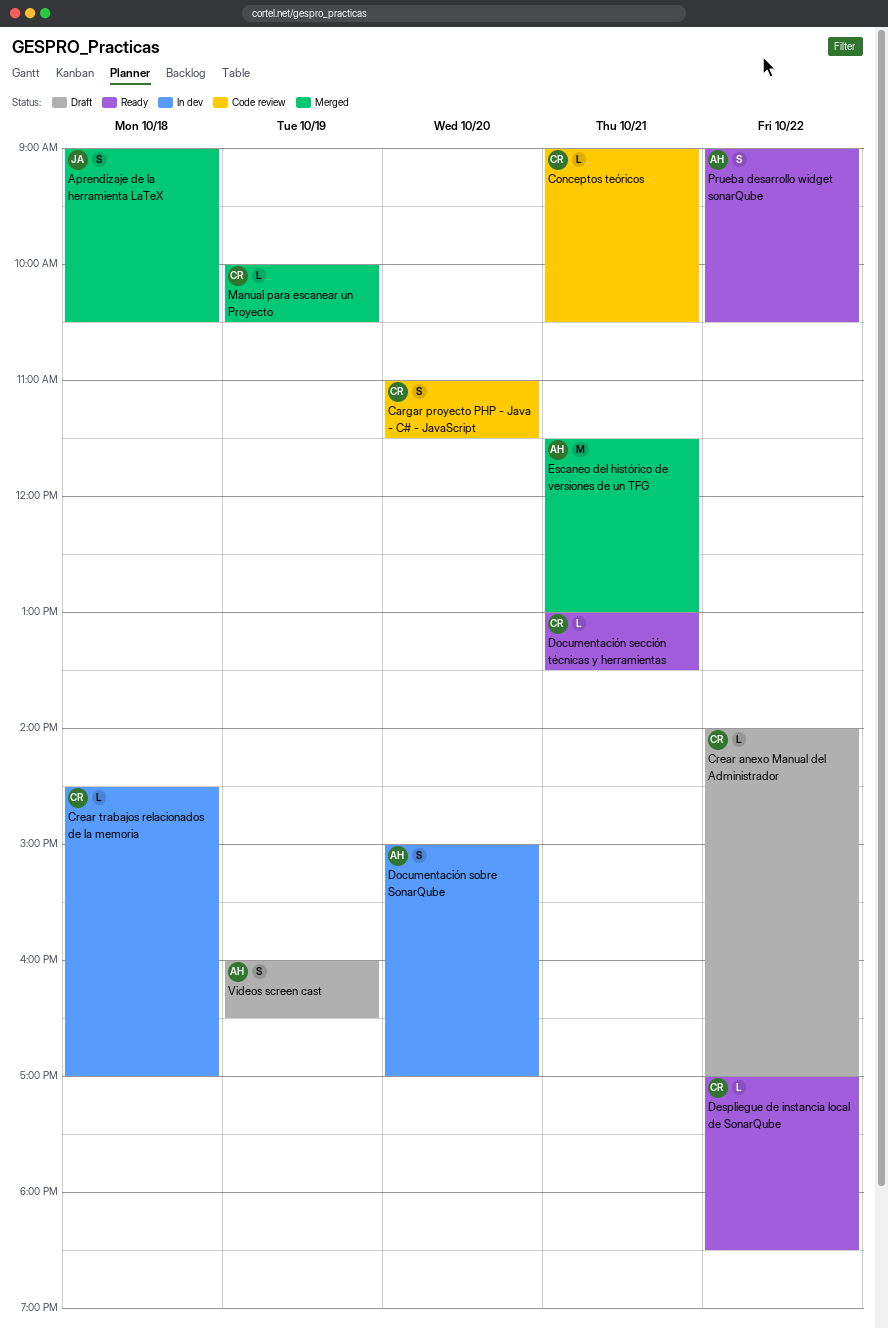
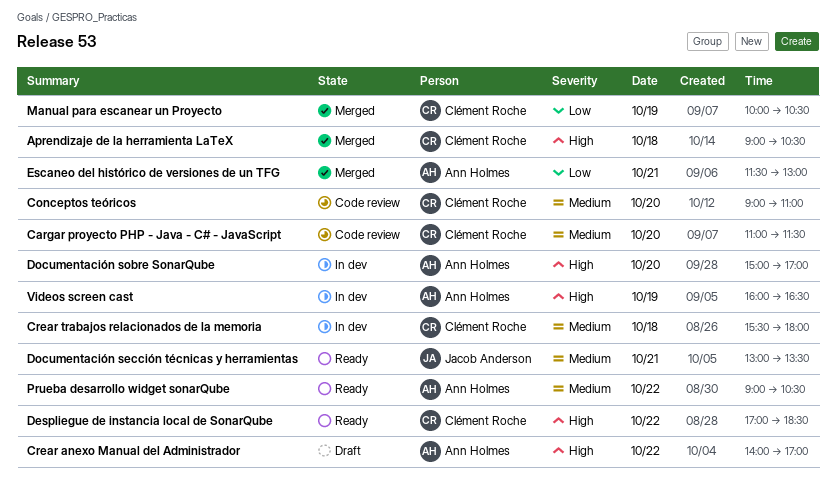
Aprendizaje de la herramienta LaTeX, owner: Jacob Anderson -> Clément Roche
Conceptos teóricos, day: Oct 21 -> Oct 20
Conceptos teóricos, ends: 10:30 -> 11:00
Crear anexo Manual del Administrador, owner: Clément Roche -> Ann Holmes
Crear trabajos relacionados de la memoria, begins: 14:30 -> 15:30
Crear trabajos relacionados de la memoria, ends: 17:00 -> 18:00
Documentación sección técnicas y herramientas, owner: Clément Roche -> Jacob Anderson
Videos screen cast, status: Draft -> In dev

